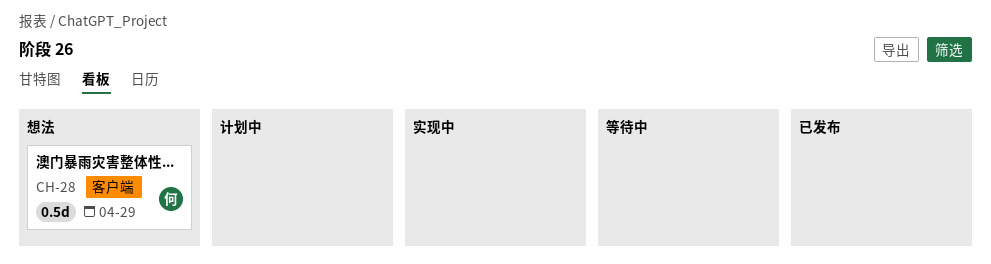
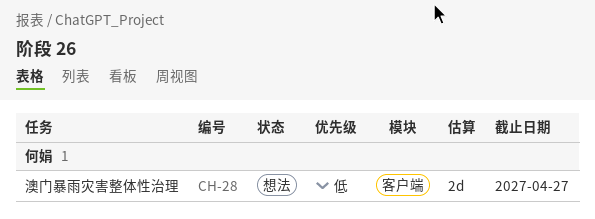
CH-28, estimate: 0.5d -> 2d
CH-28, due: Apr 29 -> Apr 27

